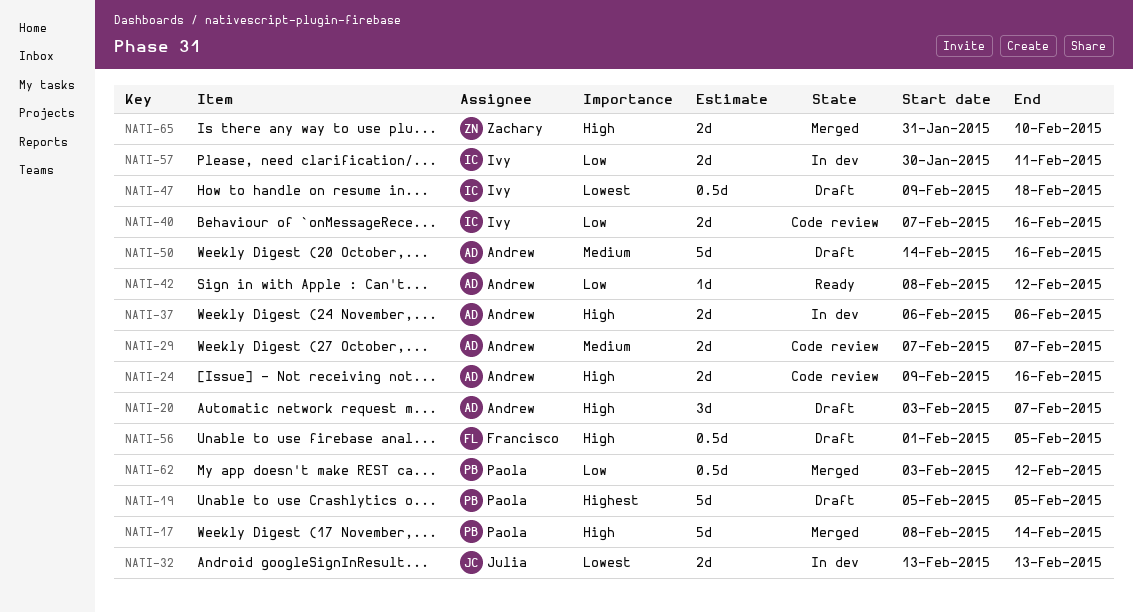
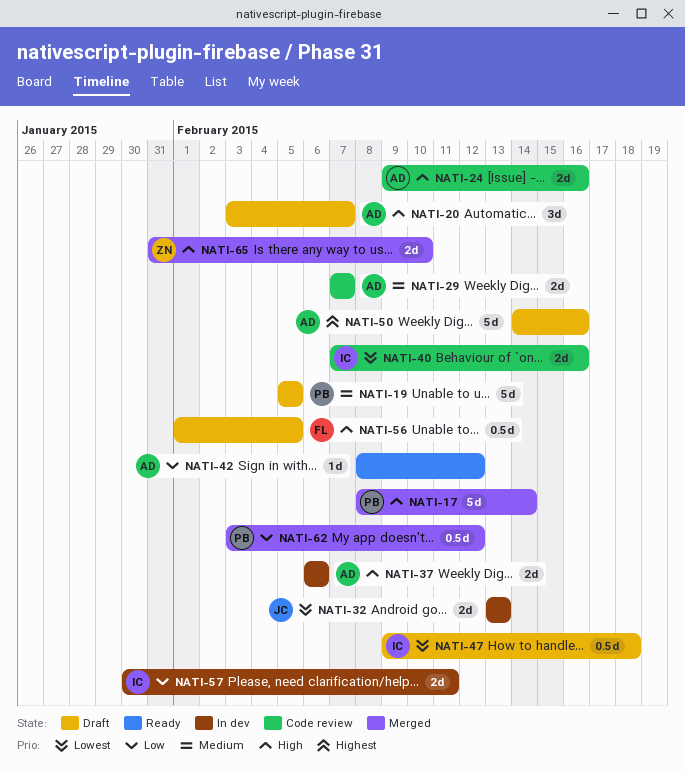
NATI-19, priority: Highest -> Medium
NATI-40, priority: Low -> Lowest
NATI-50, priority: Medium -> Highest

